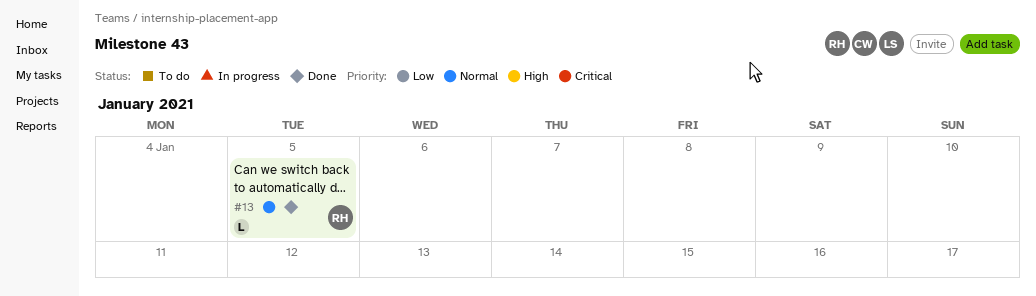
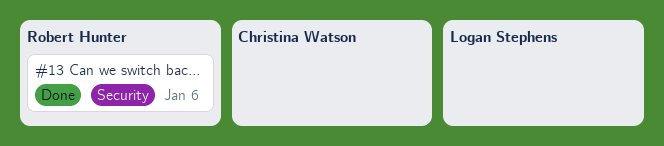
#13, due: Jan 5 -> Jan 6

